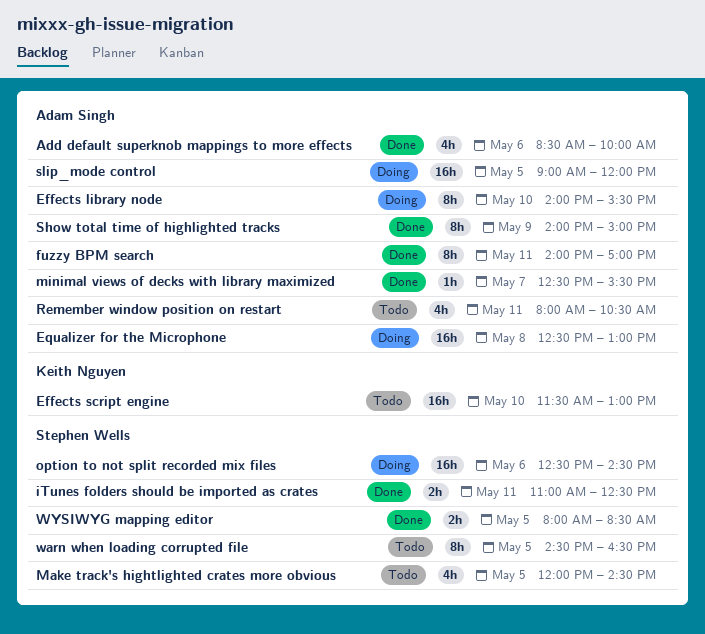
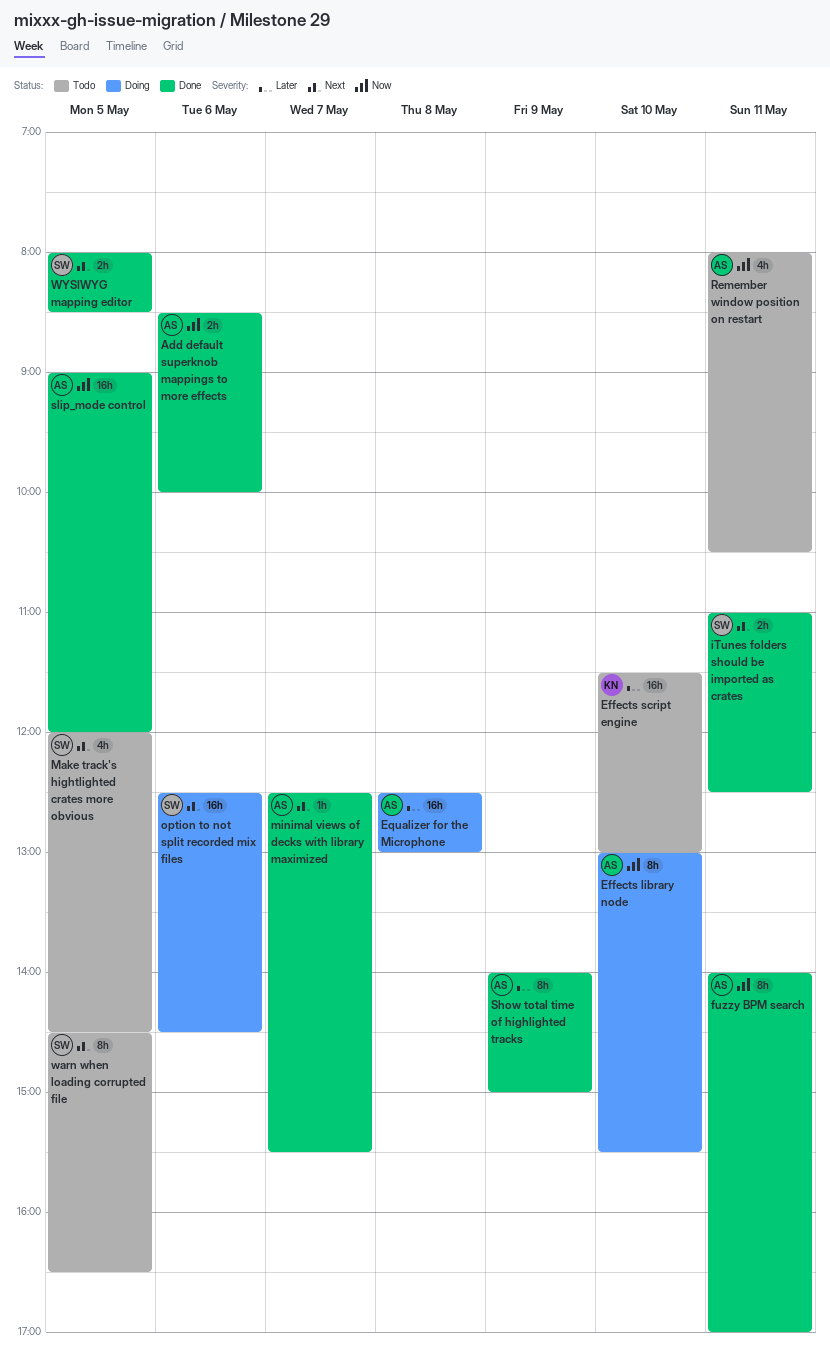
Add default superknob mappings to more effects, estimate: 4h -> 2h
Effects library node, begins: 14:00 -> 13:00
slip_mode control, status: Doing -> Done

